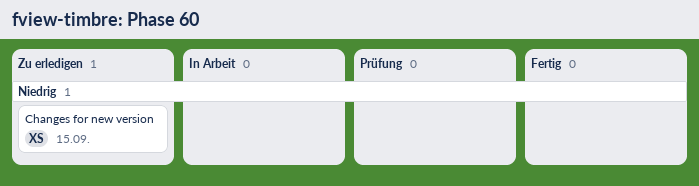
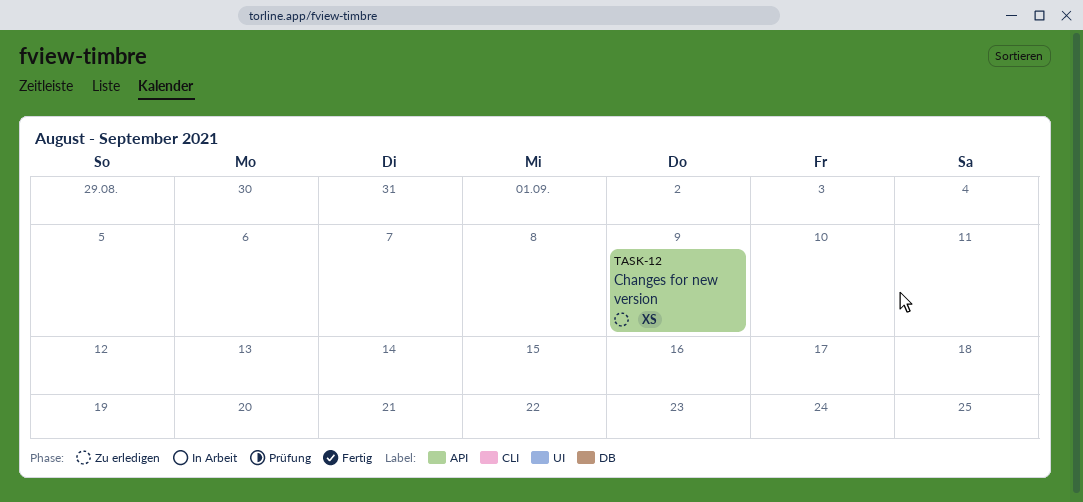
Changes for new version, due: Sep 15 -> Sep 9

